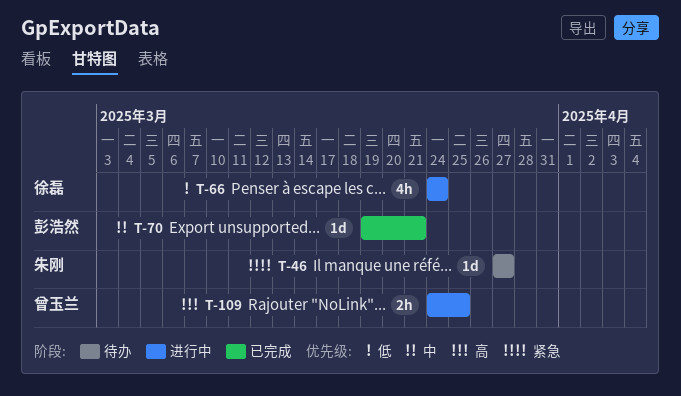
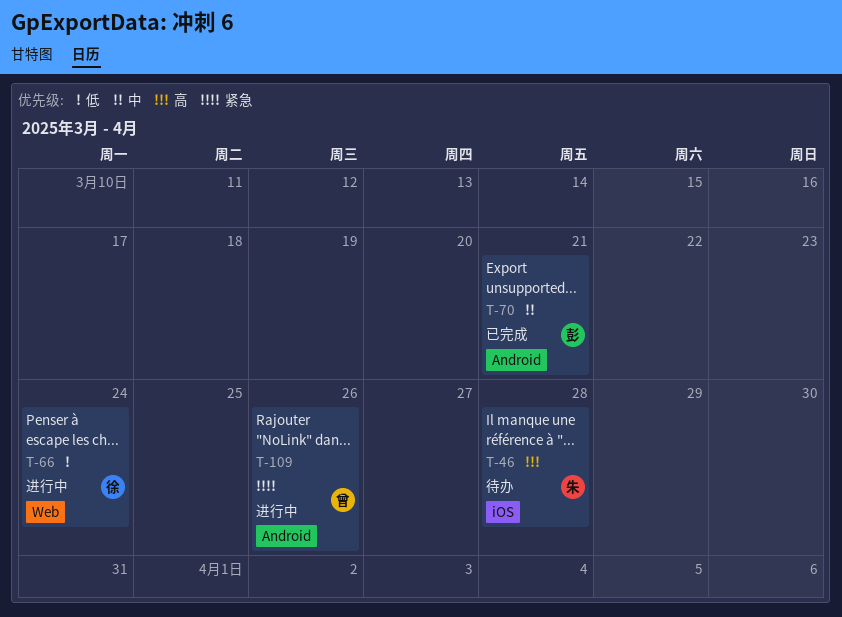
T-46, priority: 紧急 -> 高
T-46, due: Mar 27 -> Mar 28
T-109, priority: 高 -> 紧急
T-109, due: Mar 25 -> Mar 26

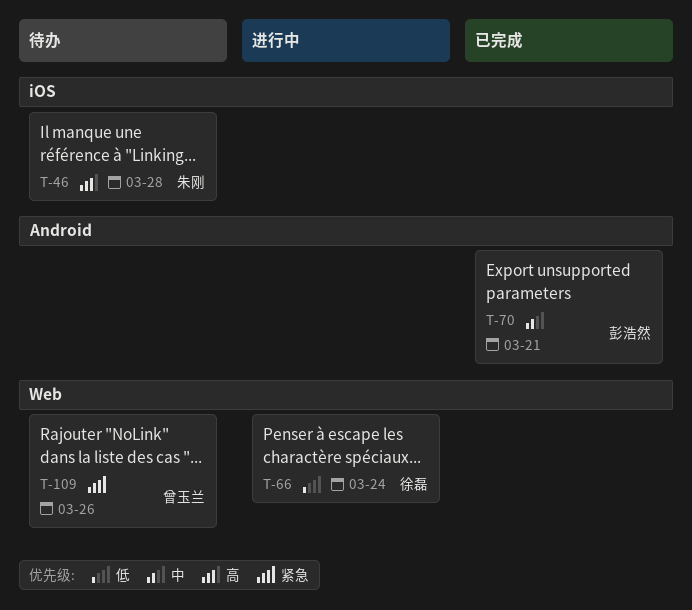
T-109, status: 进行中 -> 待办
T-109, label: Android -> Web

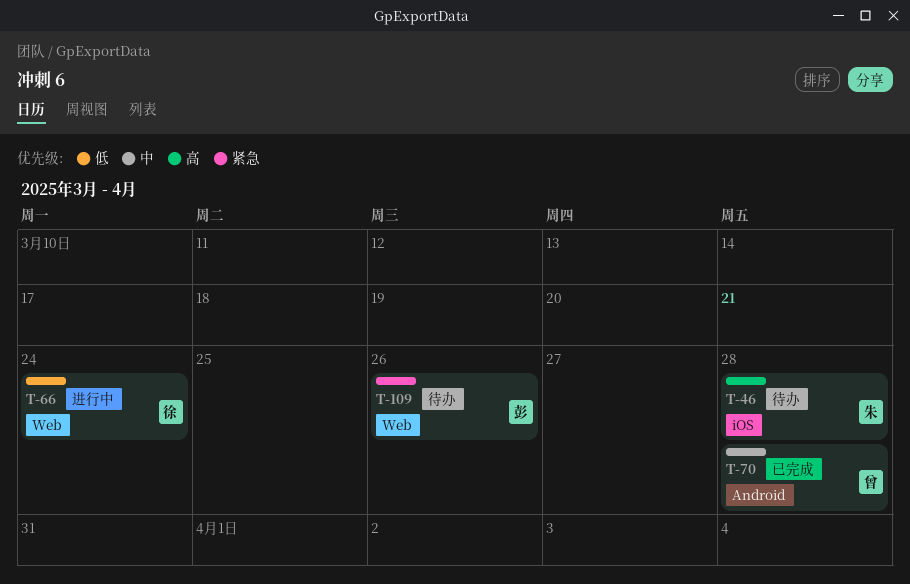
T-70, owner: 彭浩然 -> 曾玉兰
T-70, due: Mar 21 -> Mar 28
T-109, owner: 曾玉兰 -> 彭浩然

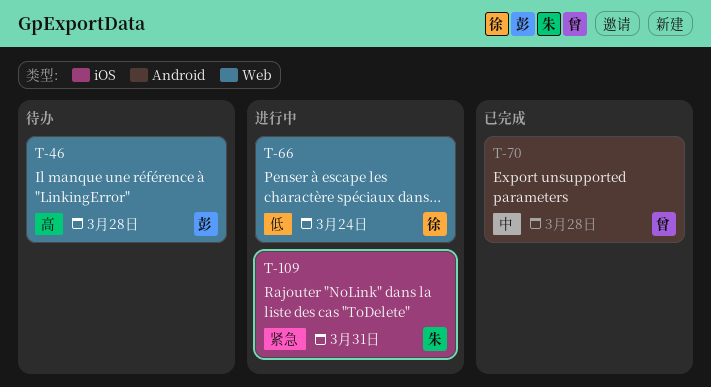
T-46, owner: 朱 -> 彭
T-46, label: iOS -> Web
T-109, status: 待办 -> 进行中
T-109, owner: 彭 -> 朱
T-109, label: Web -> iOS
T-109, due: Mar 26 -> Mar 31

